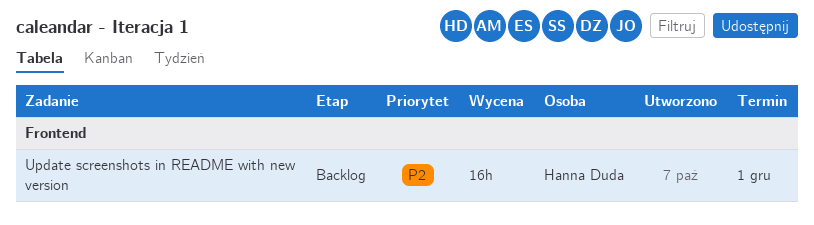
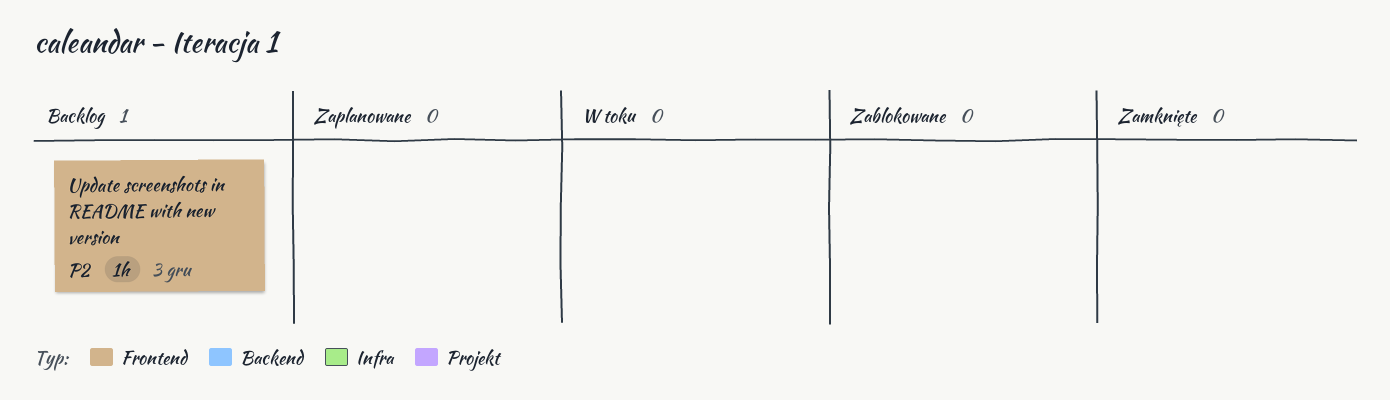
Update screenshots in README with new version, estimate: 16h -> 1h
Update screenshots in README with new version, due: Dec 1 -> Dec 3

